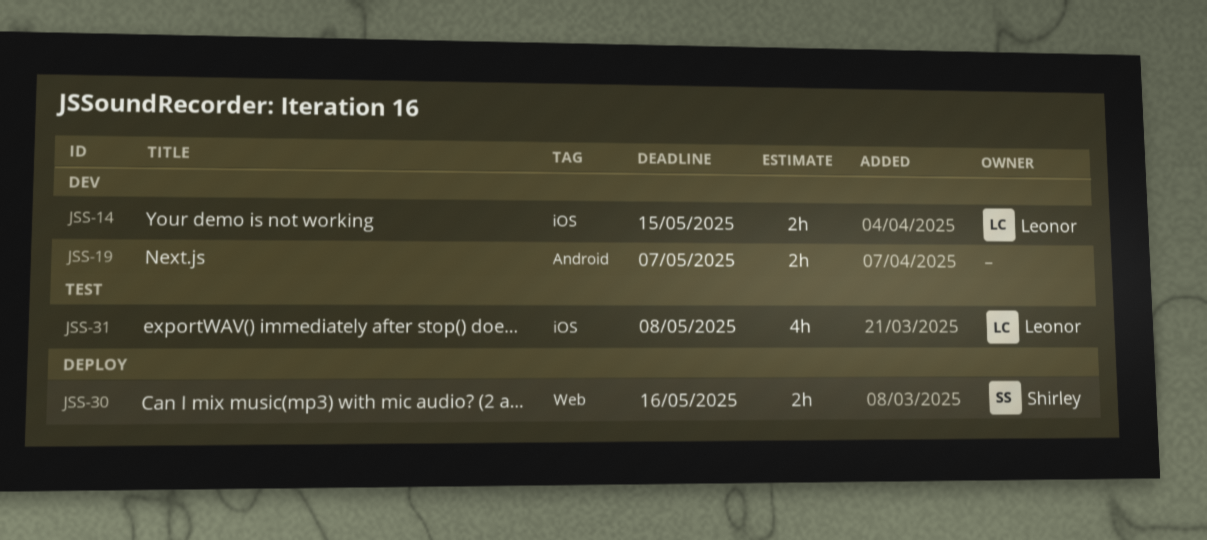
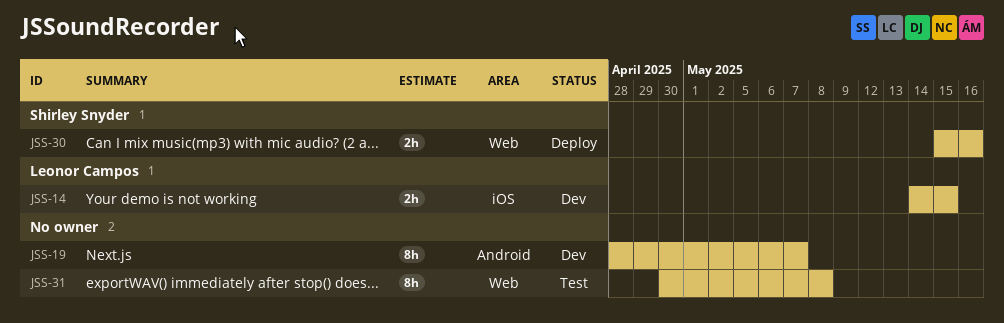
JSS-19, estimate: 2h -> 8h
JSS-31, owner: Leonor Campos -> none
JSS-31, label: iOS -> Web
JSS-31, estimate: 4h -> 8h

